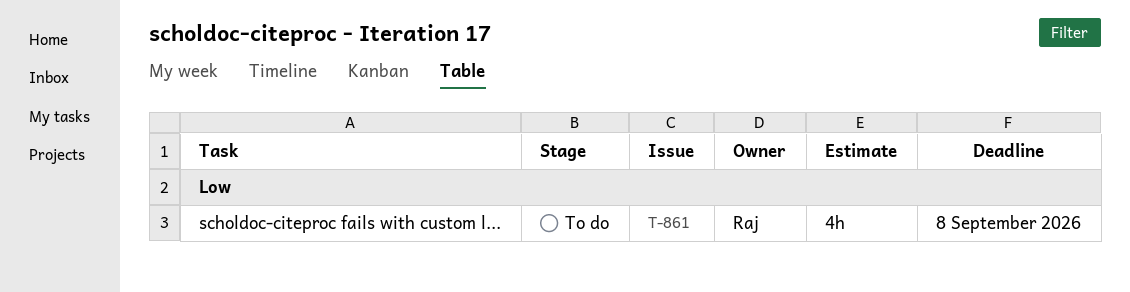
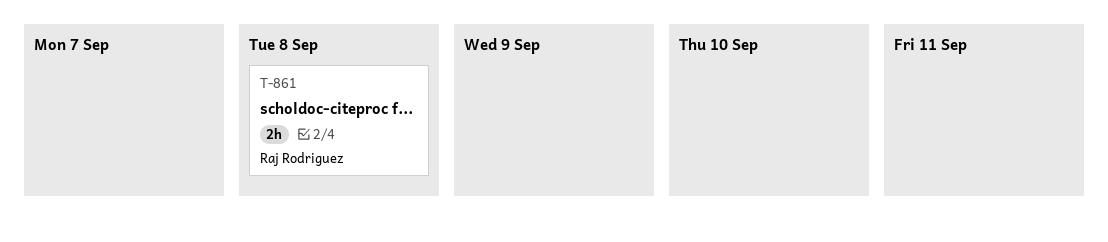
T-861, estimate: 4h -> 2h

